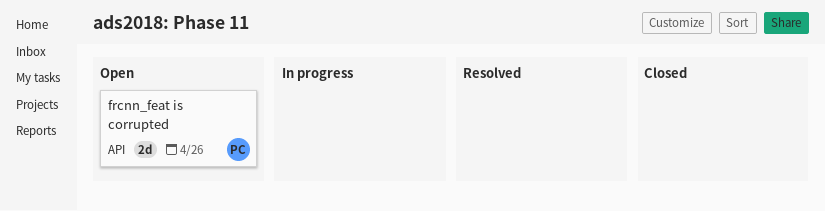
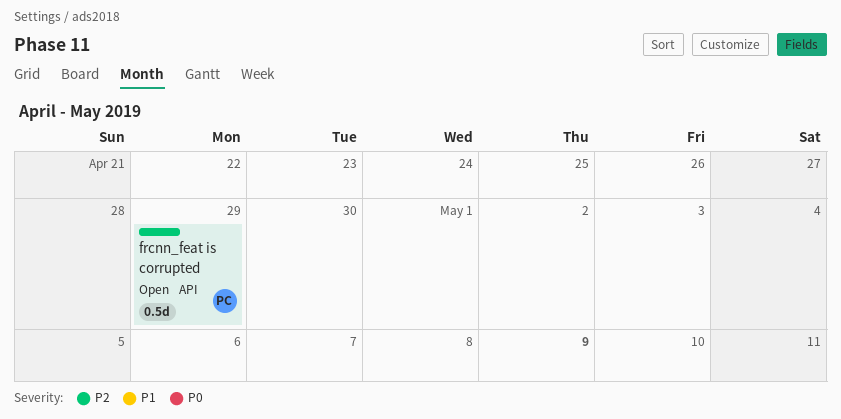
frcnn_feat is corrupted, estimate: 2d -> 0.5d
frcnn_feat is corrupted, due: Apr 26 -> Apr 29

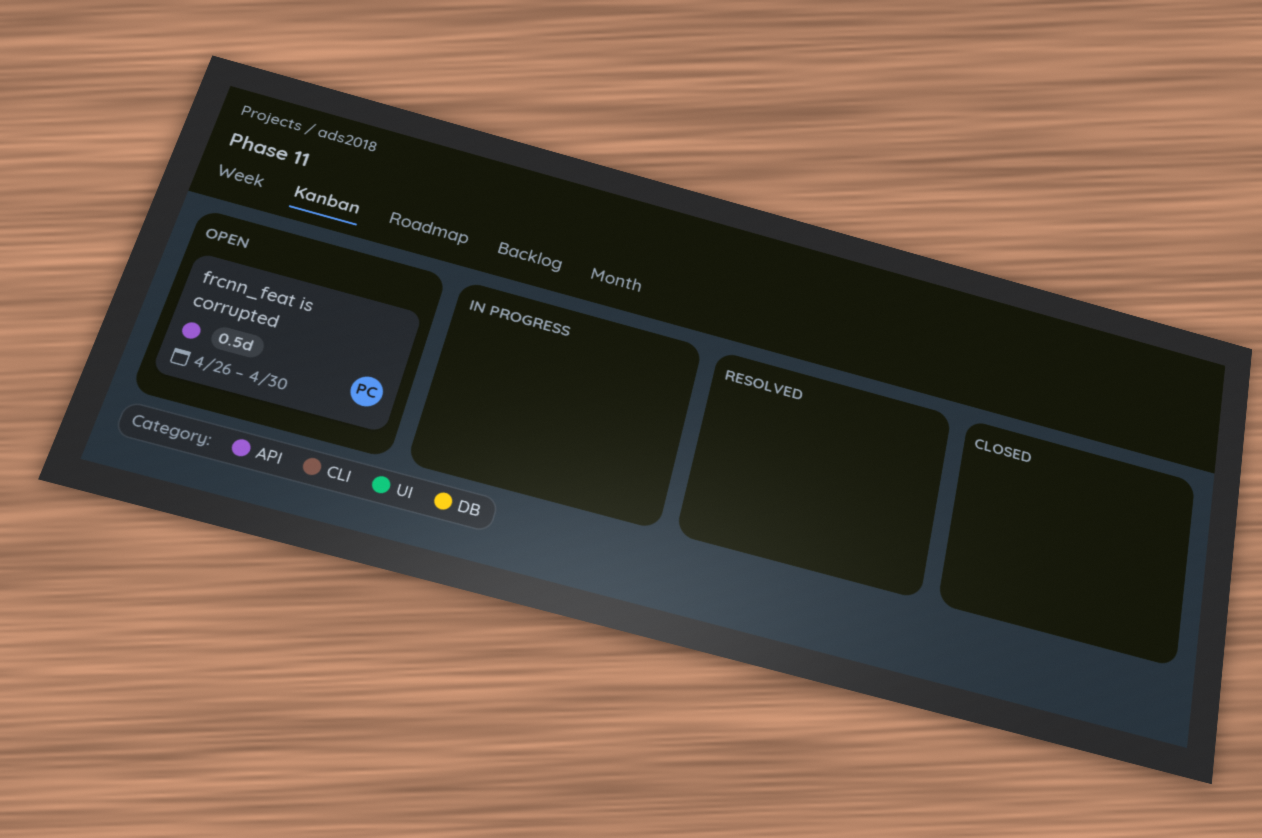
frcnn_feat is corrupted, due: Apr 29 -> Apr 30

